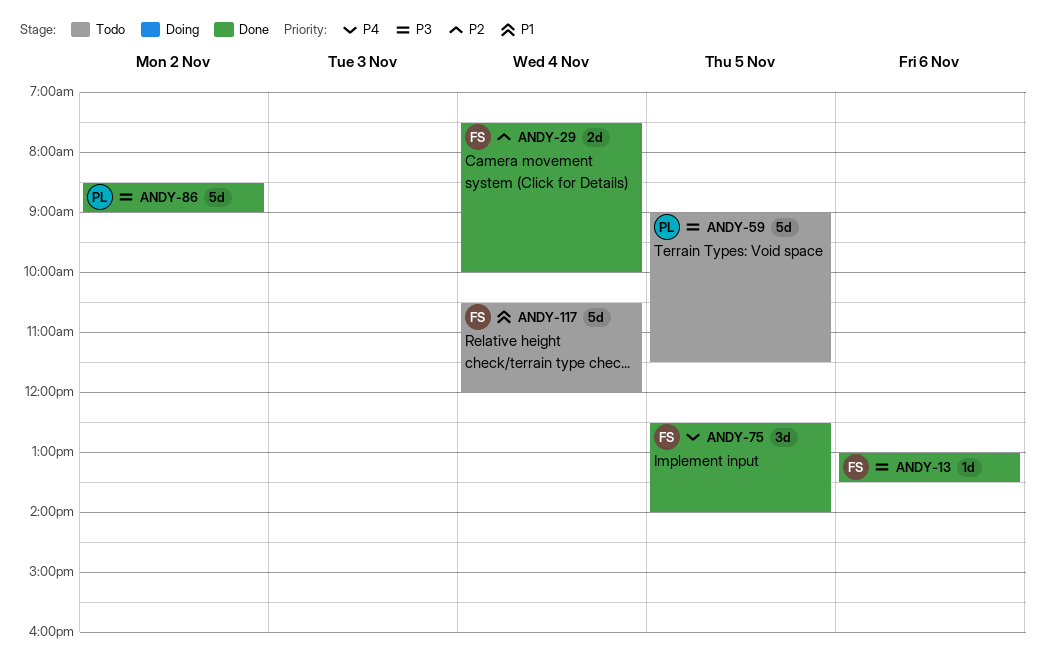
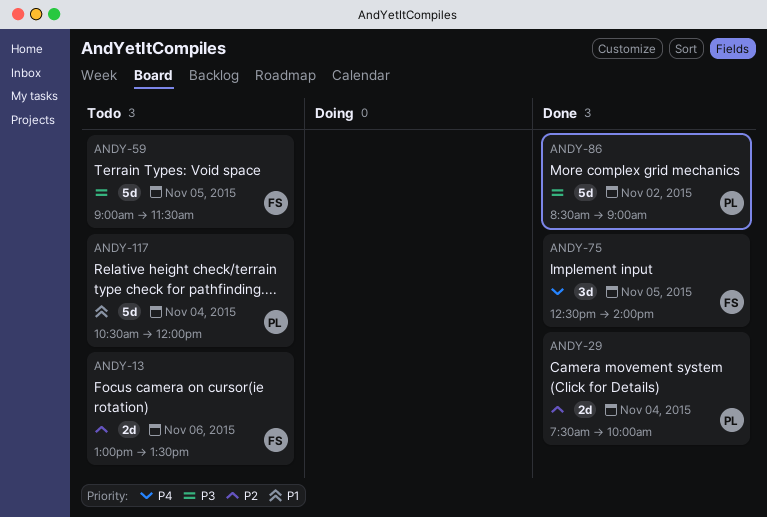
ANDY-13, status: Done -> Todo
ANDY-13, priority: P3 -> P2
ANDY-13, estimate: 1d -> 2d
ANDY-29, owner: FS -> PL
ANDY-59, owner: PL -> FS
ANDY-117, owner: FS -> PL

